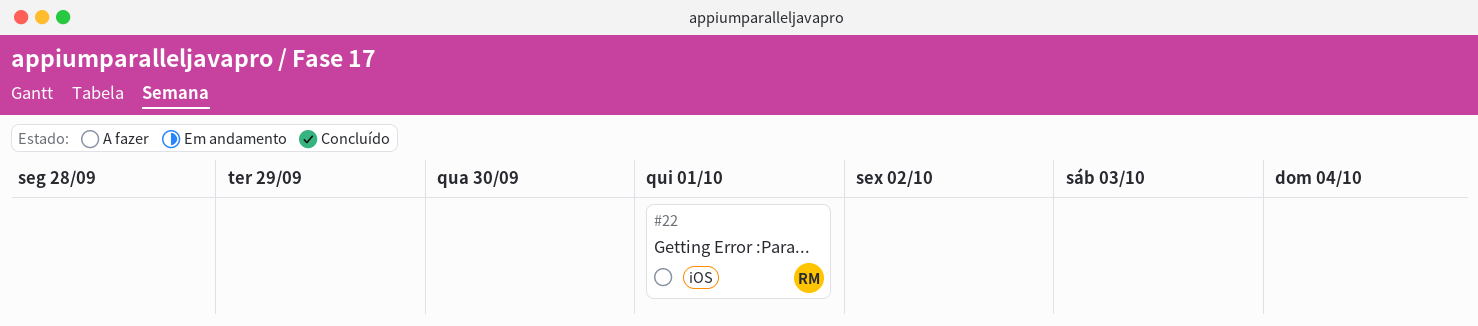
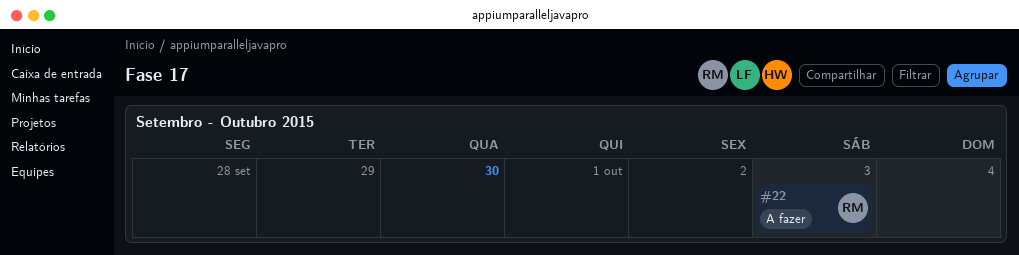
#22, due: Oct 1 -> Oct 3

